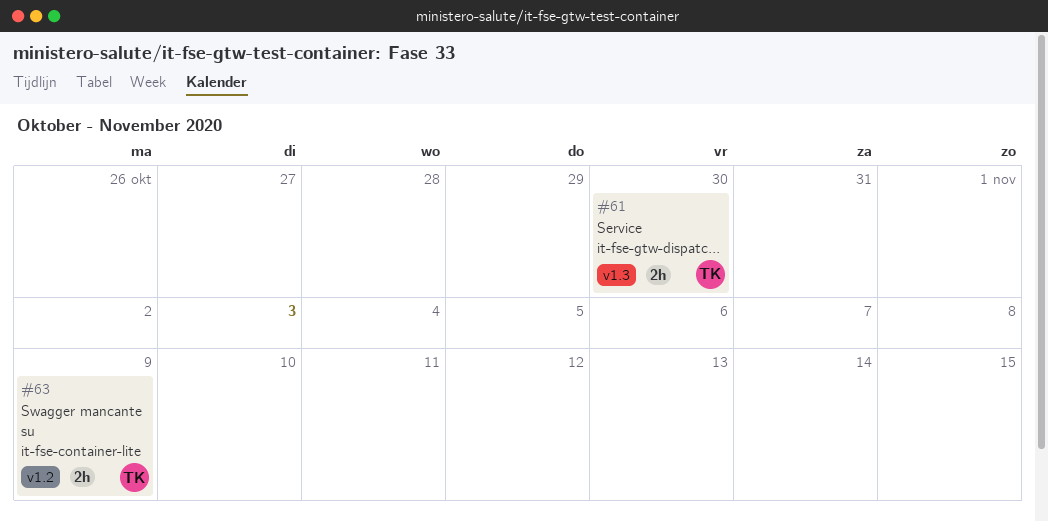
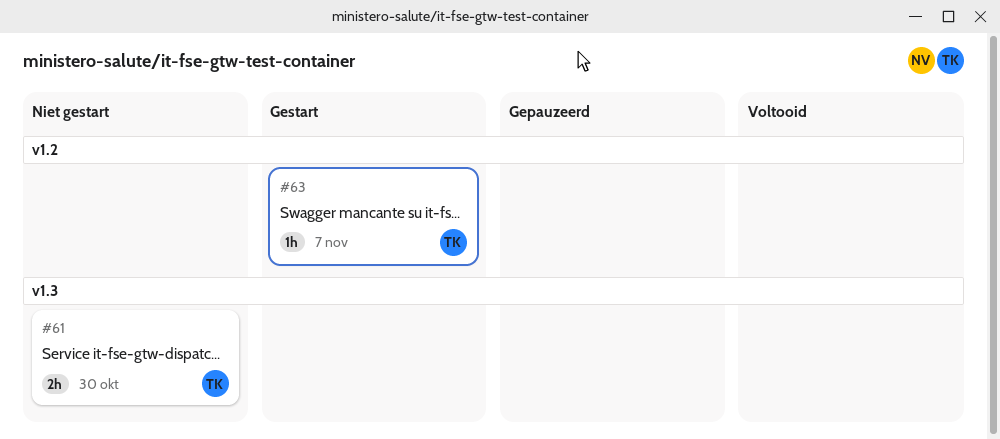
#63, estimate: 2h -> 1h
#63, due: Nov 9 -> Nov 7

